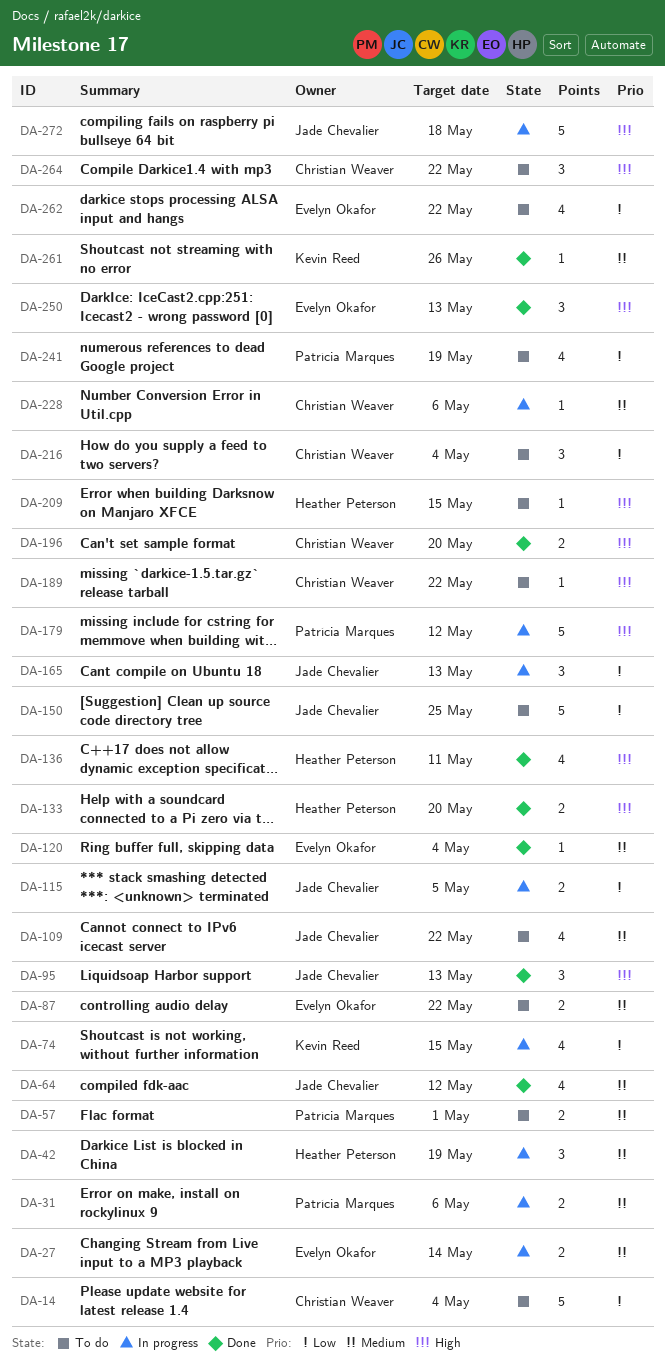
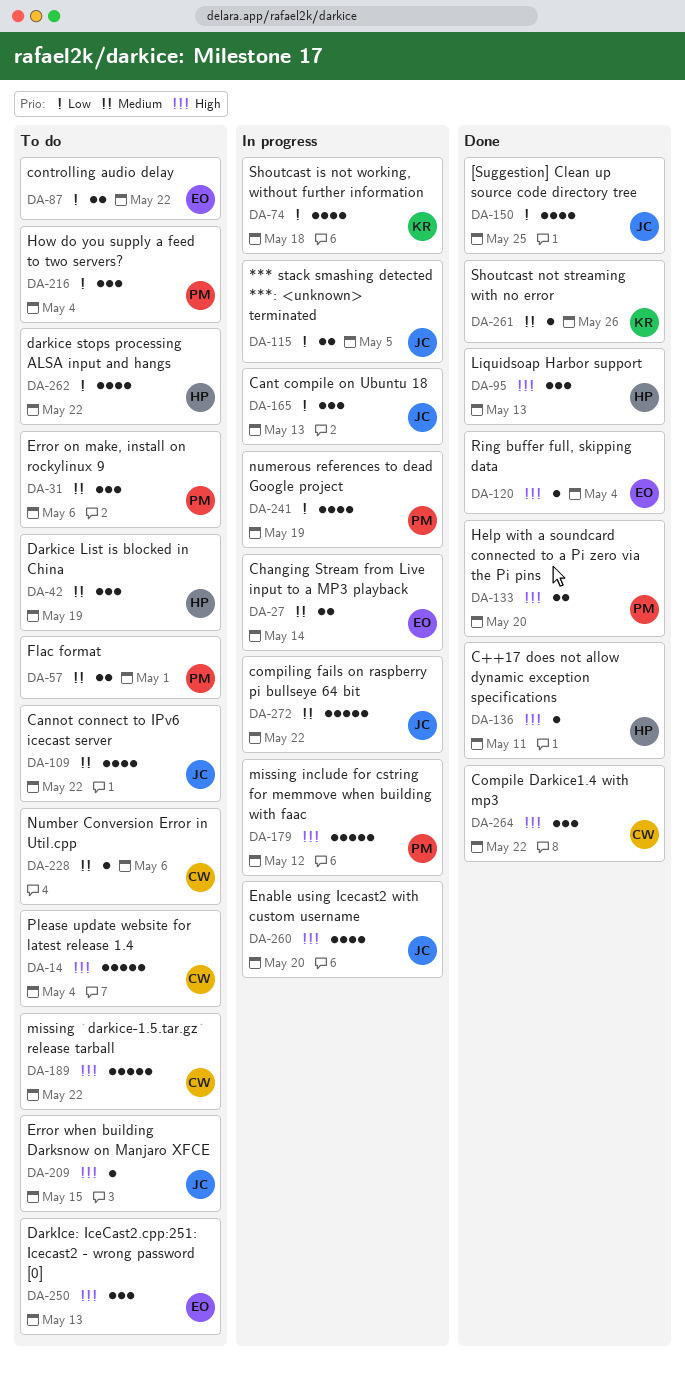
DA-14, priority: Low -> High
DA-31, status: In progress -> To do
DA-31, estimate: 2 -> 3
DA-42, status: In progress -> To do
DA-64: present -> none
DA-74, due: May 15 -> May 18
DA-87, priority: Medium -> Low
DA-95, owner: Jade Chevalier -> Heather Peterson
DA-120, priority: Medium -> High
DA-133, owner: Heather Peterson -> Patrícia Marques
DA-136, estimate: 4 -> 1
DA-150, status: To do -> Done
DA-150, estimate: 5 -> 4
DA-189, estimate: 1 -> 5
DA-196: present -> none
DA-209, owner: Heather Peterson -> Jade Chevalier
DA-216, owner: Christian Weaver -> Patrícia Marques
DA-228, status: In progress -> To do
DA-241, status: To do -> In progress
DA-250, status: Done -> To do
DA-260: none -> present
DA-262, owner: Evelyn Okafor -> Heather Peterson
DA-264, status: To do -> Done
DA-272, priority: High -> Medium
DA-272, due: May 18 -> May 22

